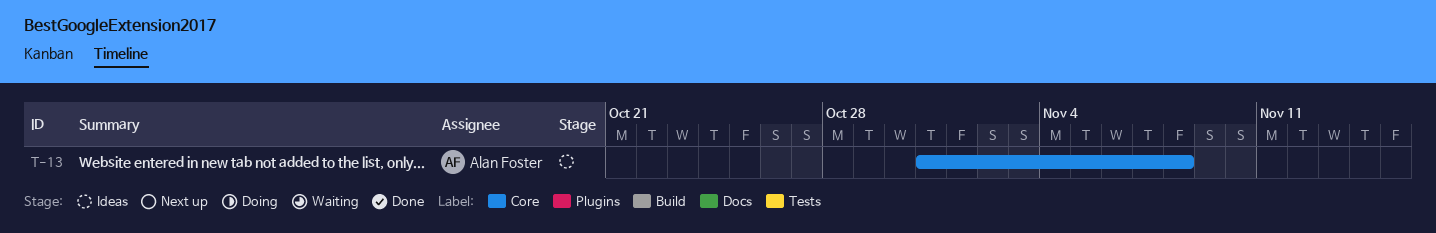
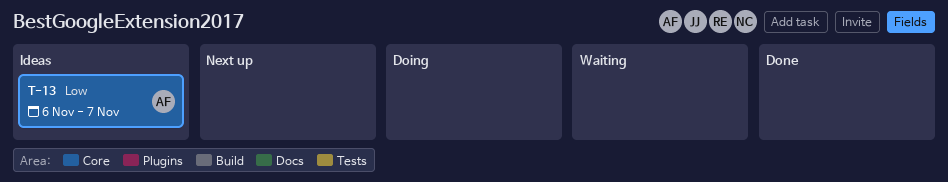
T-13, start: Oct 31 -> Nov 6
T-13, due: Nov 8 -> Nov 7

